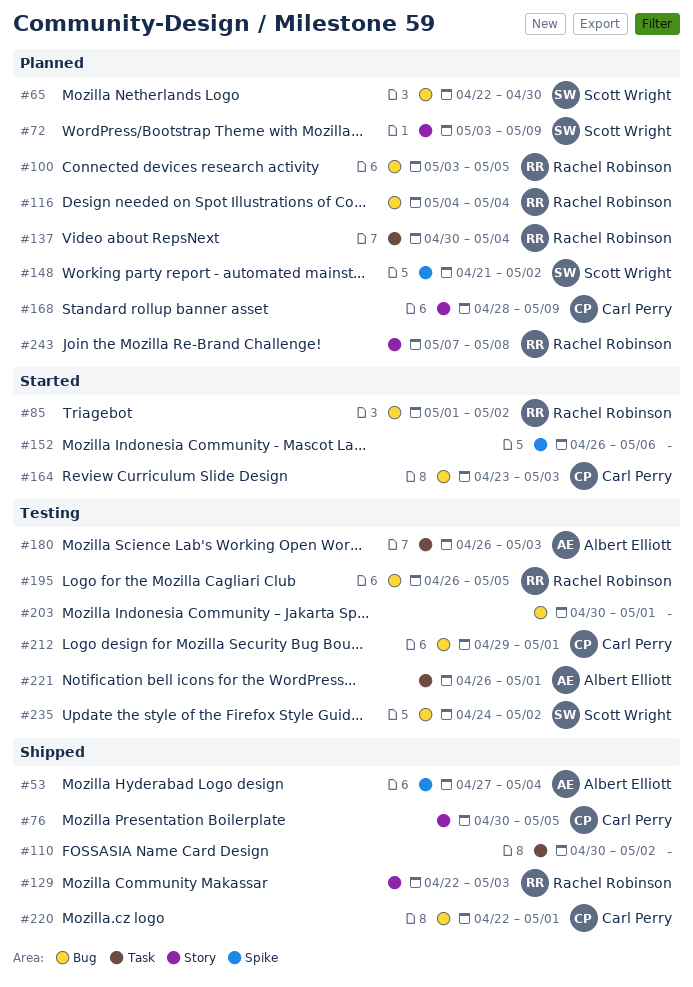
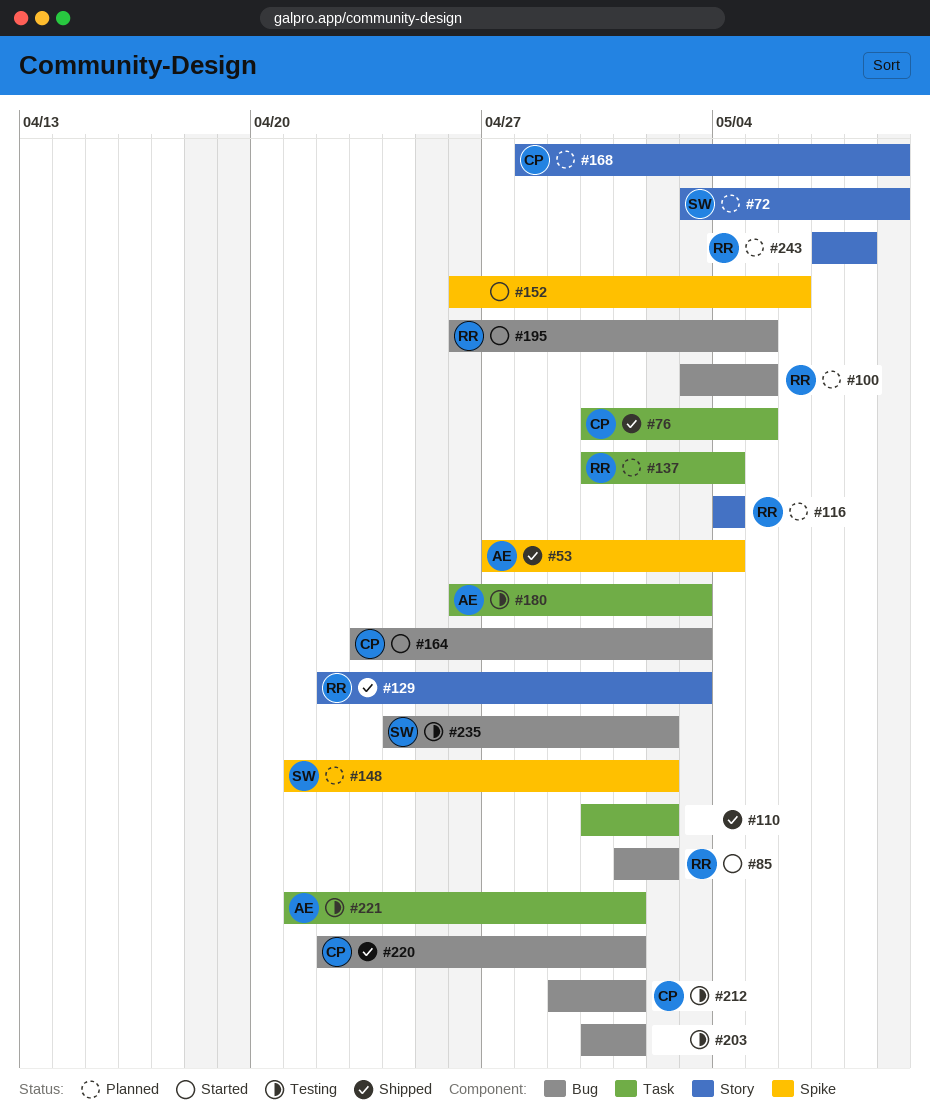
#65: present -> none
#76, label: Story -> Task
#116, label: Bug -> Story
#195, status: Testing -> Started
#221, start: Apr 26 -> Apr 21

